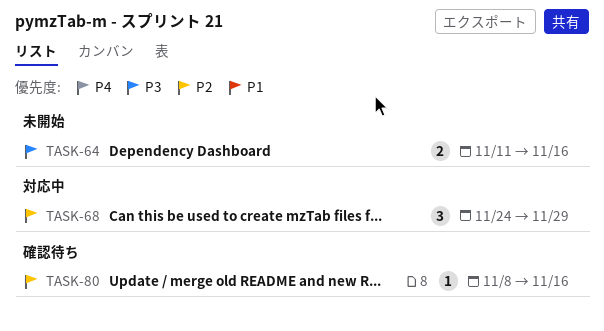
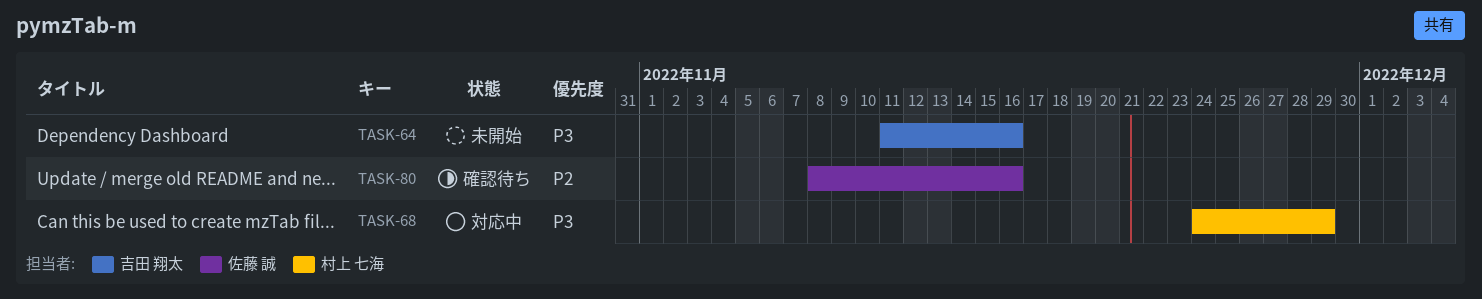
TASK-68, priority: P2 -> P3

